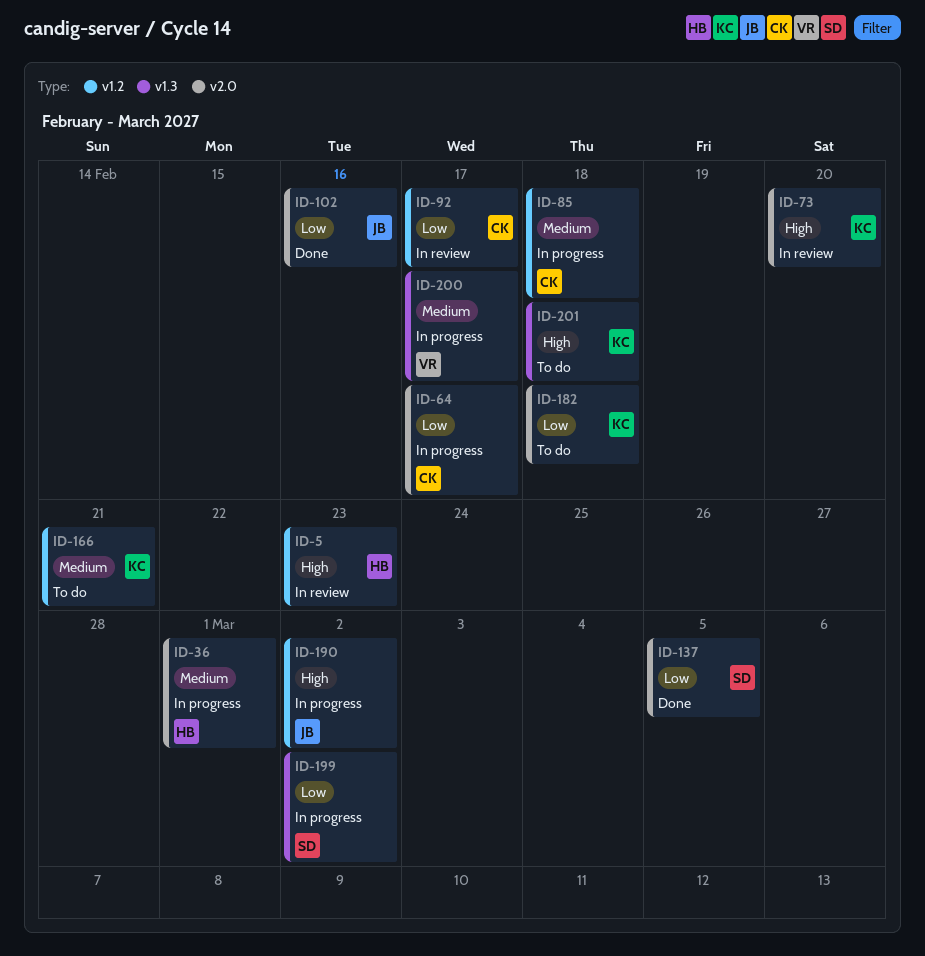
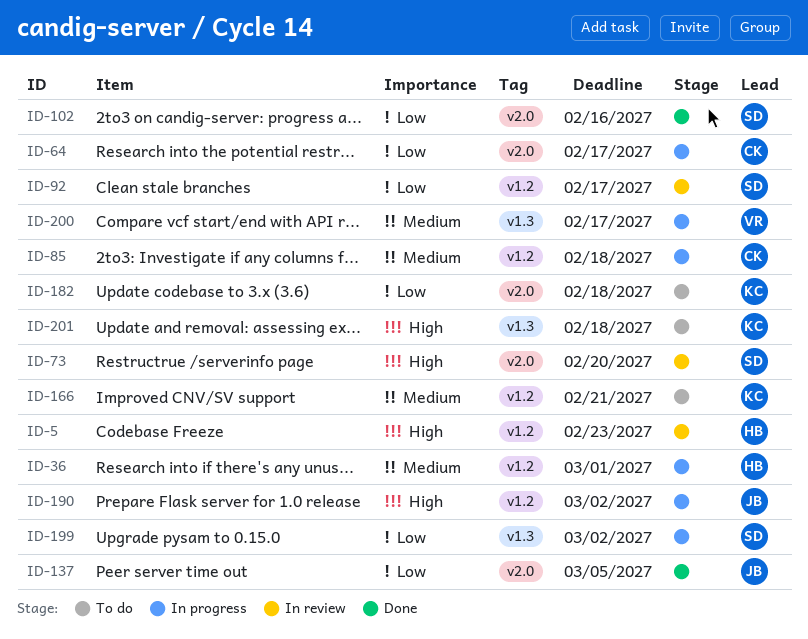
ID-36, label: v2.0 -> v1.2
ID-73, owner: KC -> SD
ID-92, owner: CK -> SD
ID-102, owner: JB -> SD
ID-137, owner: SD -> JB

